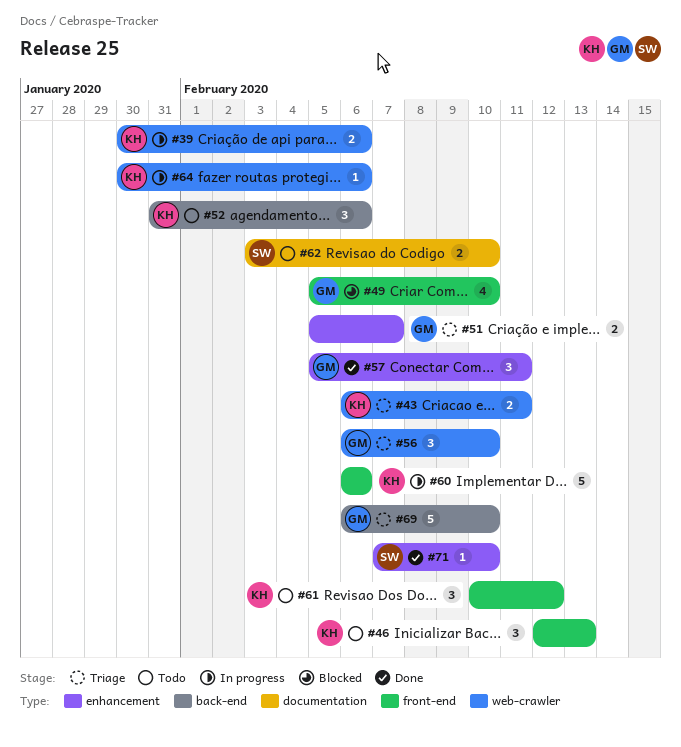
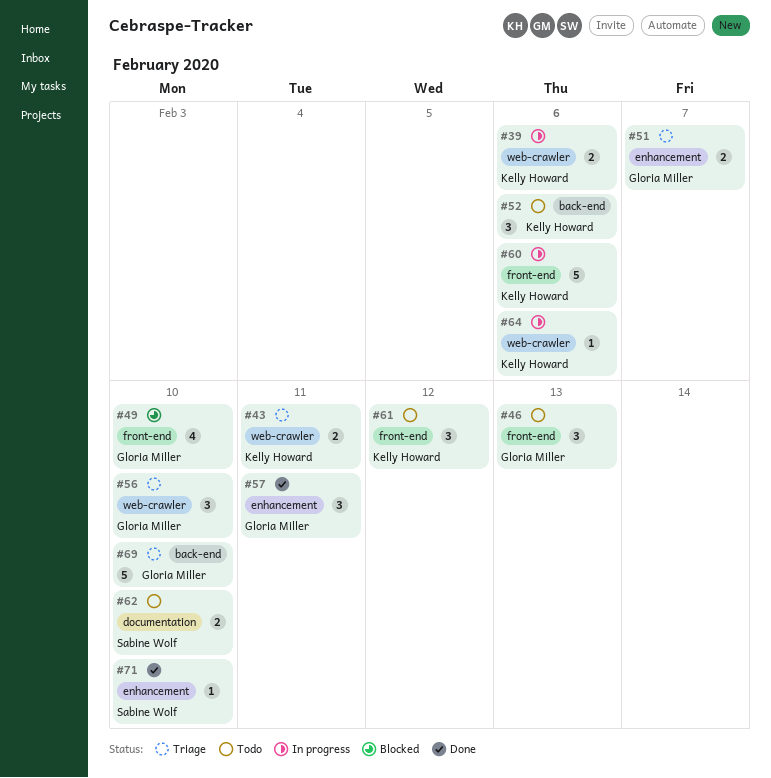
#46, owner: Kelly Howard -> Gloria Miller

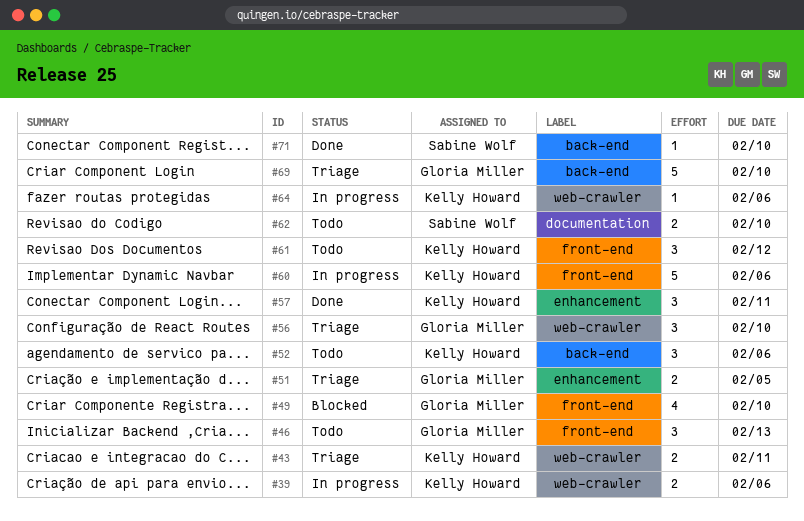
#51, due: Feb 7 -> Feb 5
#57, owner: Gloria Miller -> Kelly Howard
#71, label: enhancement -> back-end

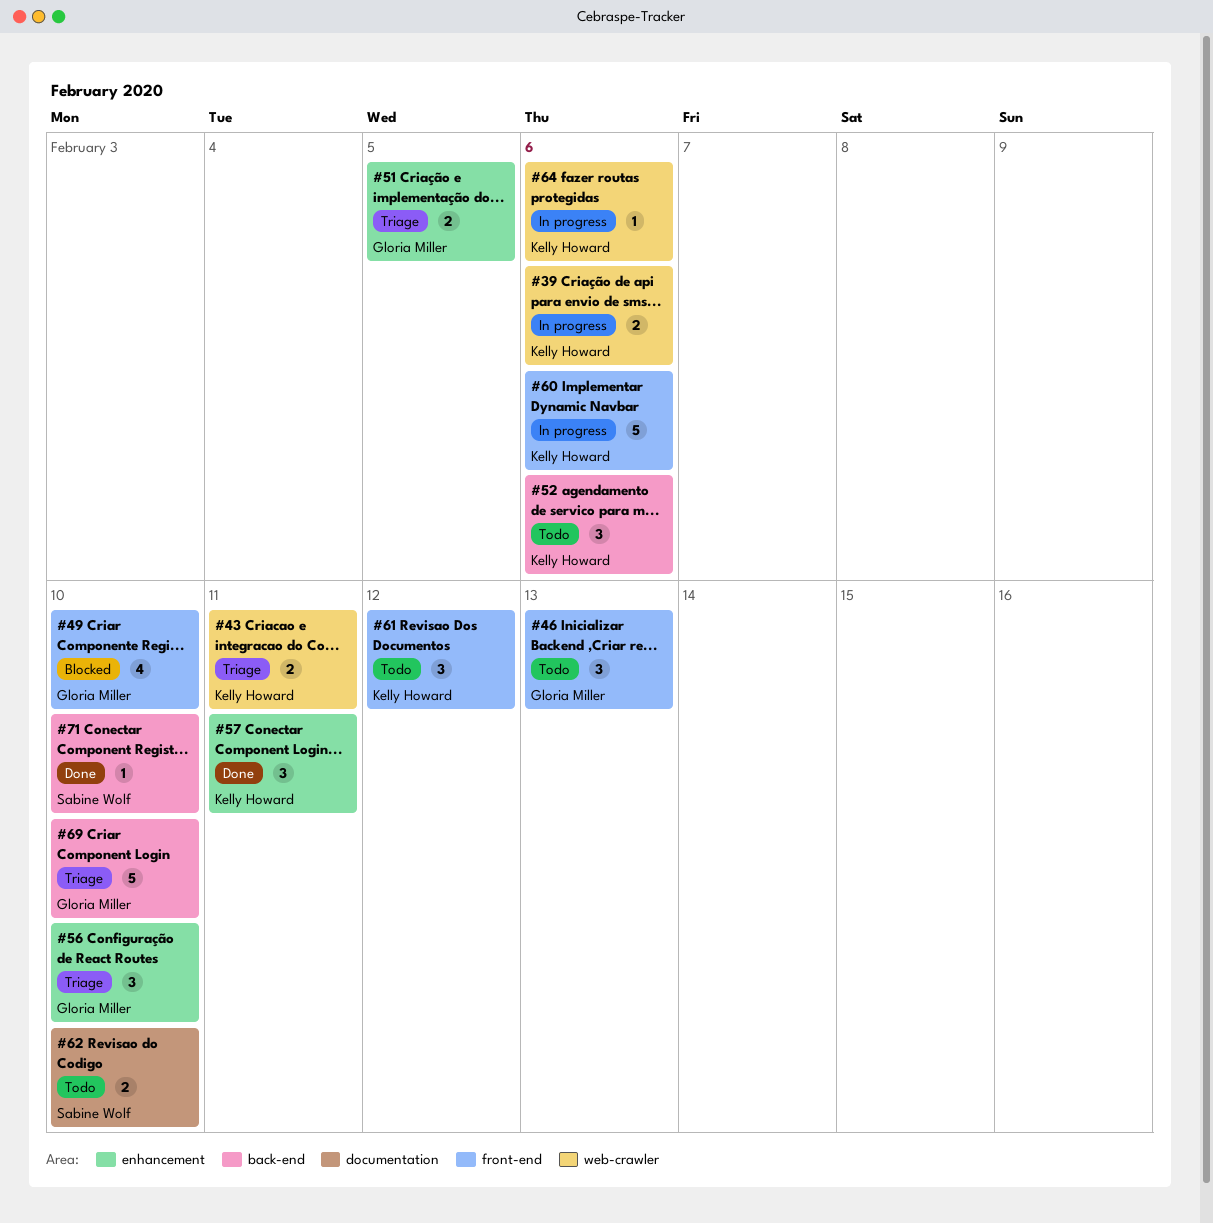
#56, label: web-crawler -> enhancement

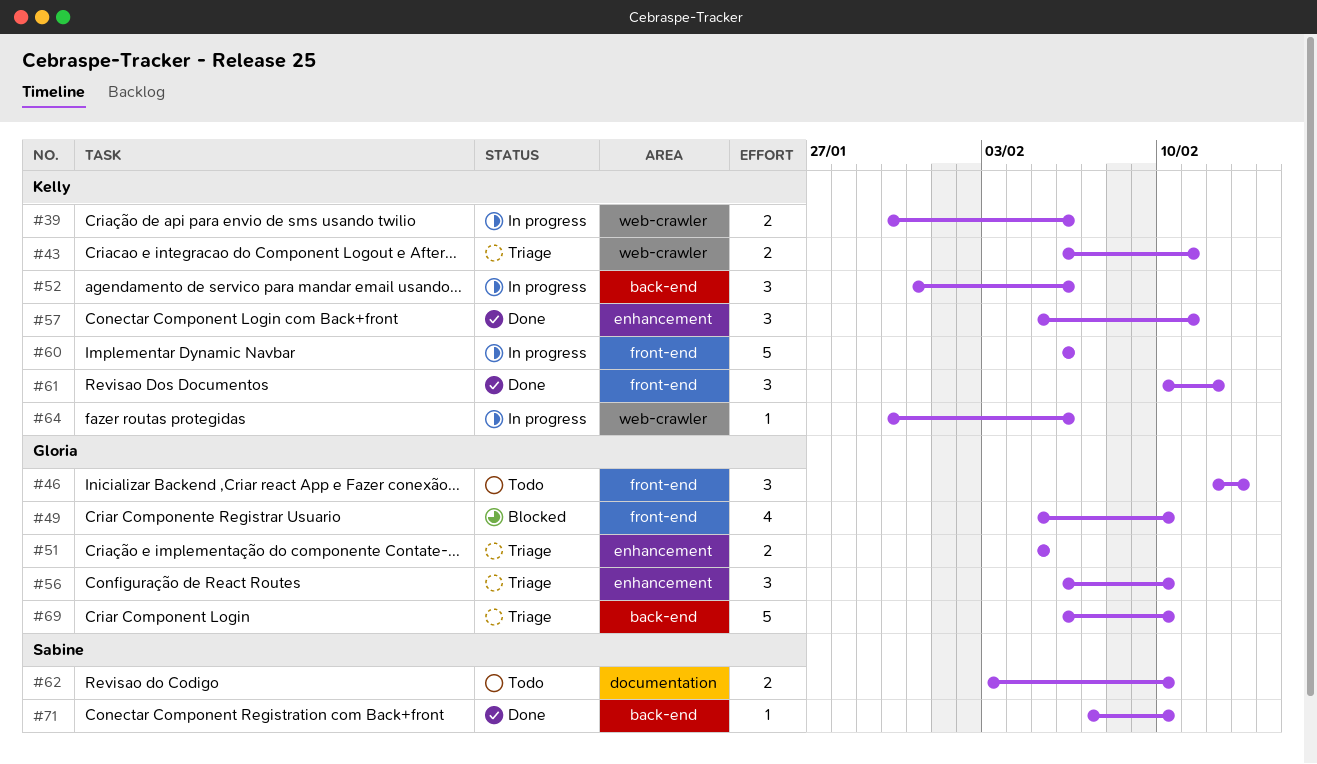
#52, status: Todo -> In progress
#61, status: Todo -> Done

